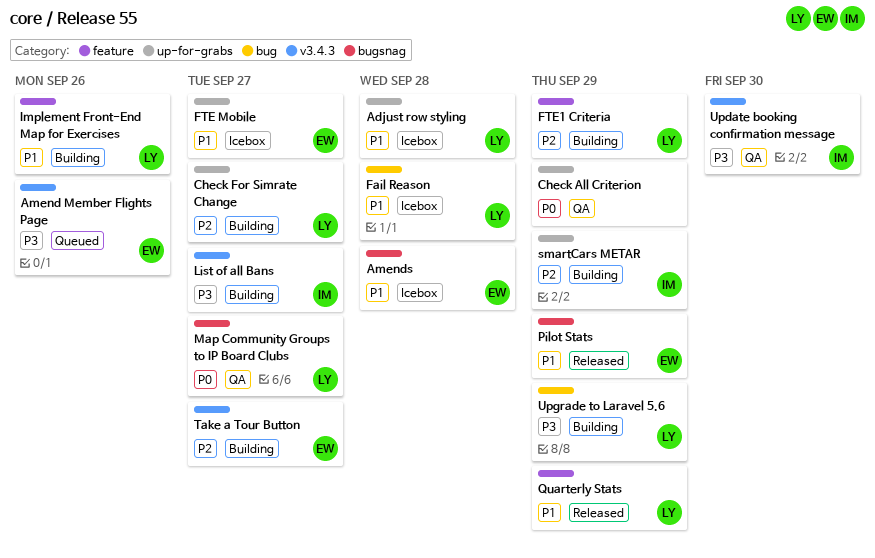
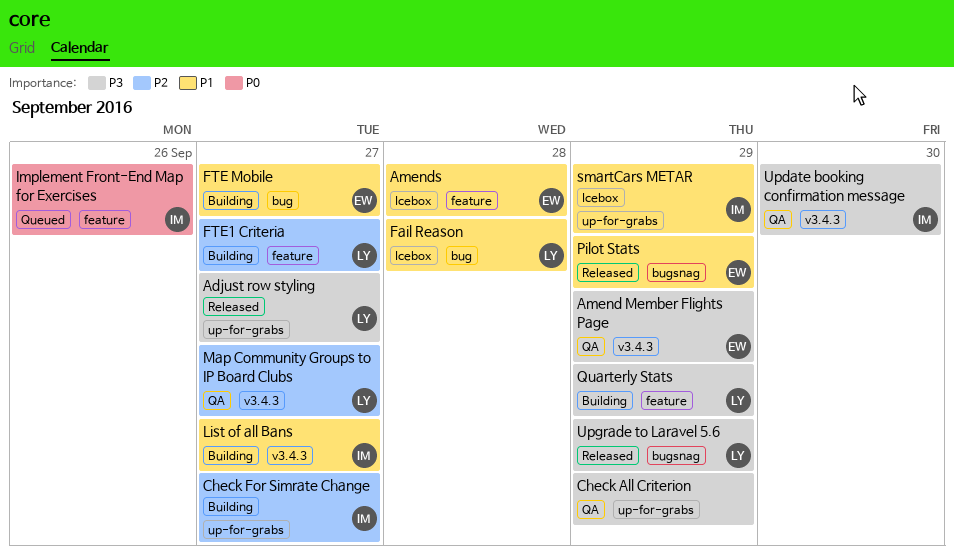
Adjust row styling, status: Icebox -> Released
Adjust row styling, priority: P1 -> P3
Adjust row styling, due: Sep 28 -> Sep 27
Amend Member Flights Page, status: Queued -> QA
Amend Member Flights Page, due: Sep 26 -> Sep 29
Amends, label: bugsnag -> feature
Check All Criterion, priority: P0 -> P3
Check For Simrate Change, owner: LY -> IM
FTE Mobile, status: Icebox -> Building
FTE Mobile, label: up-for-grabs -> bug
FTE1 Criteria, due: Sep 29 -> Sep 27
Implement Front-End Map for Exercises, status: Building -> Queued
Implement Front-End Map for Exercises, owner: LY -> IM
Implement Front-End Map for Exercises, priority: P1 -> P0
List of all Bans, priority: P3 -> P1
Map Community Groups to IP Board Clubs, priority: P0 -> P2
Map Community Groups to IP Board Clubs, label: bugsnag -> v3.4.3
Quarterly Stats, status: Released -> Building
Quarterly Stats, priority: P1 -> P3
smartCars METAR, status: Building -> Icebox
smartCars METAR, priority: P2 -> P1
Take a Tour Button: present -> none
Upgrade to Laravel 5.6, status: Building -> Released
Upgrade to Laravel 5.6, label: bug -> bugsnag

